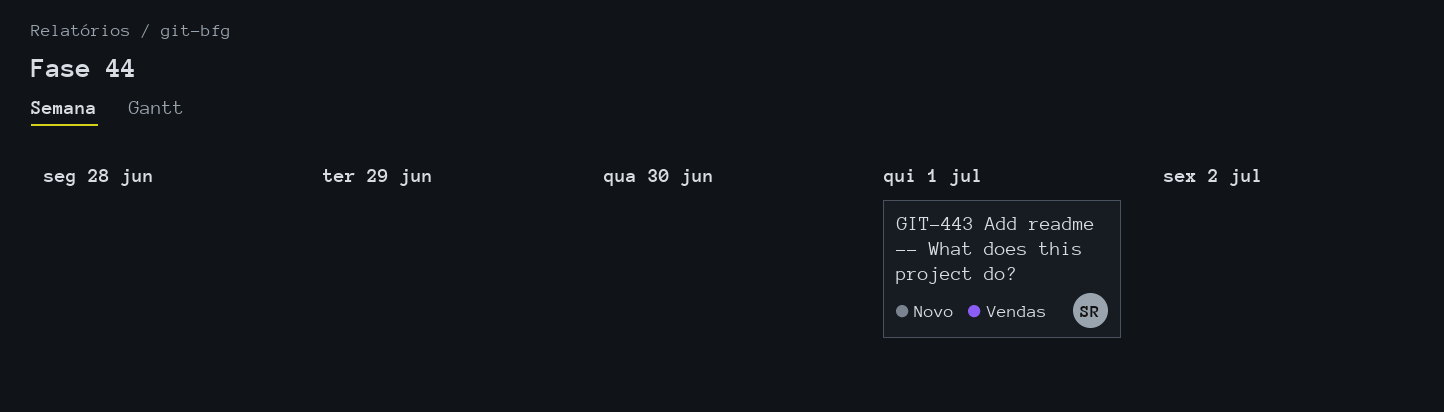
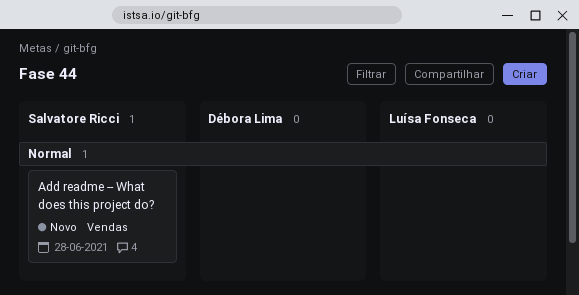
Add readme -- What does this project do?, due: Jul 1 -> Jun 28

